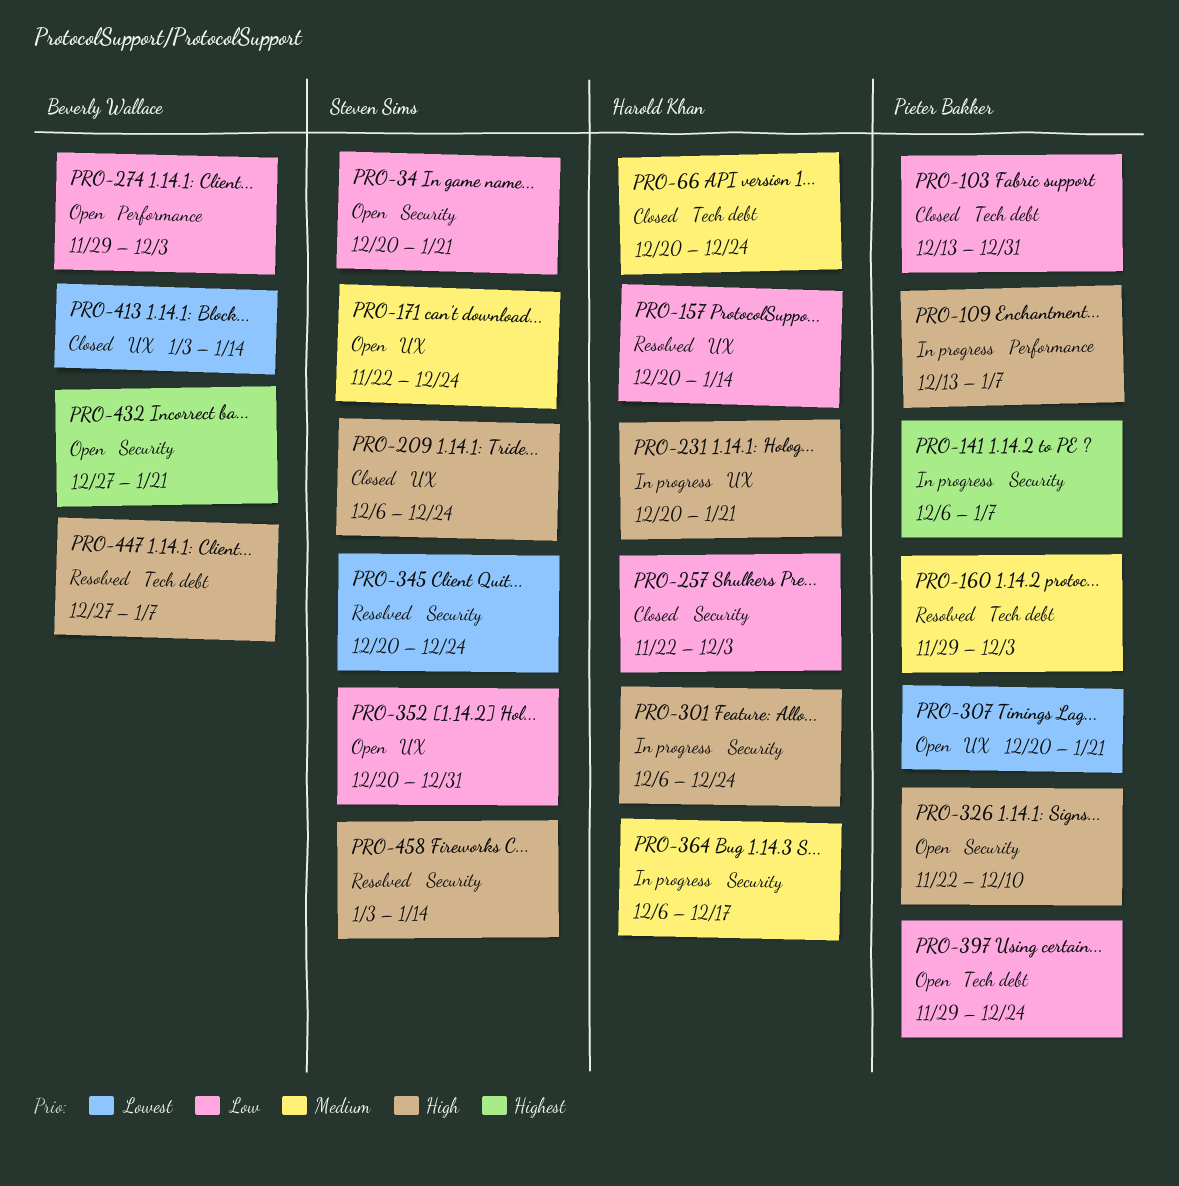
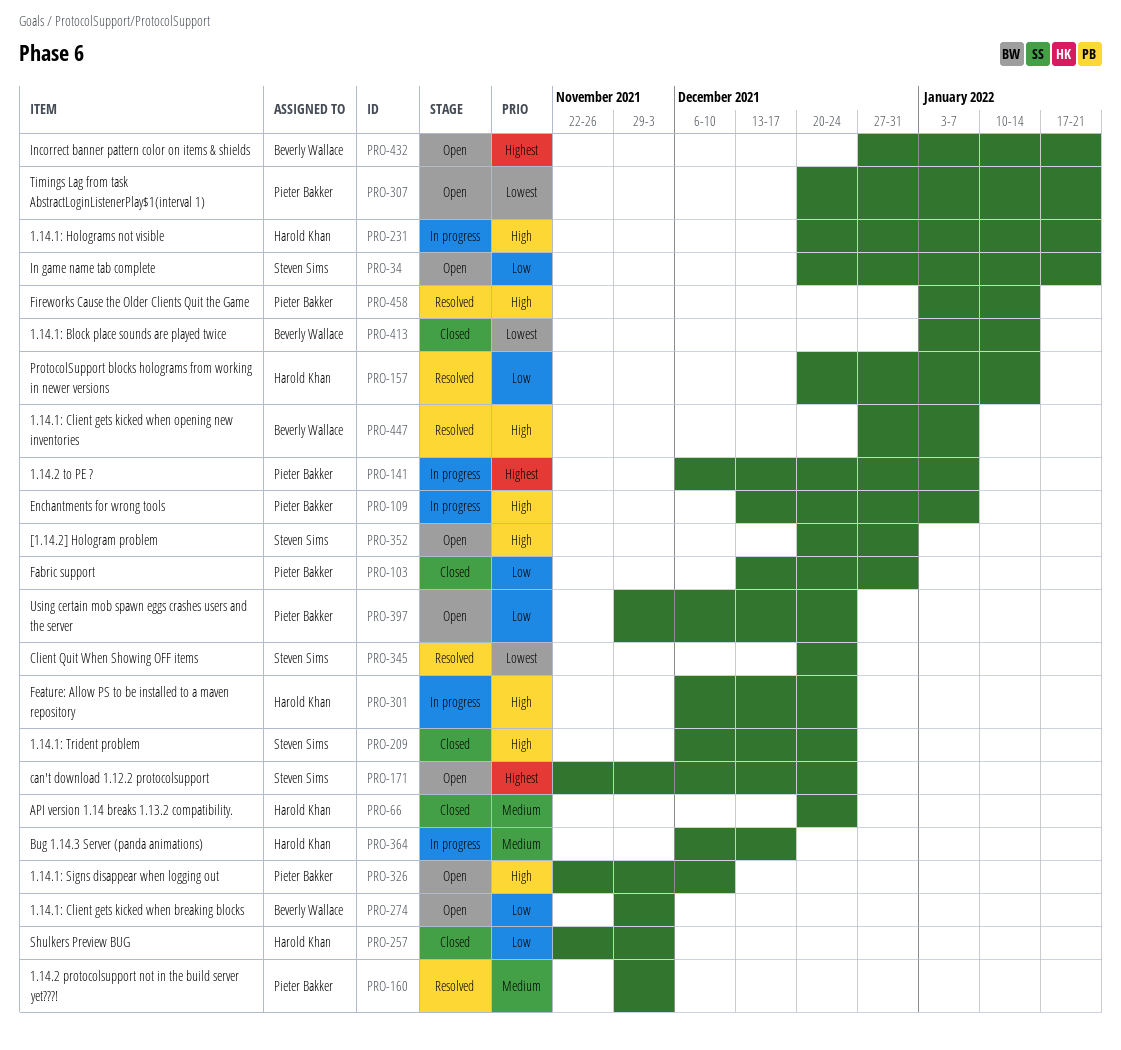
PRO-171, priority: Medium -> Highest
PRO-352, priority: Low -> High
PRO-458, owner: Steven Sims -> Pieter Bakker

